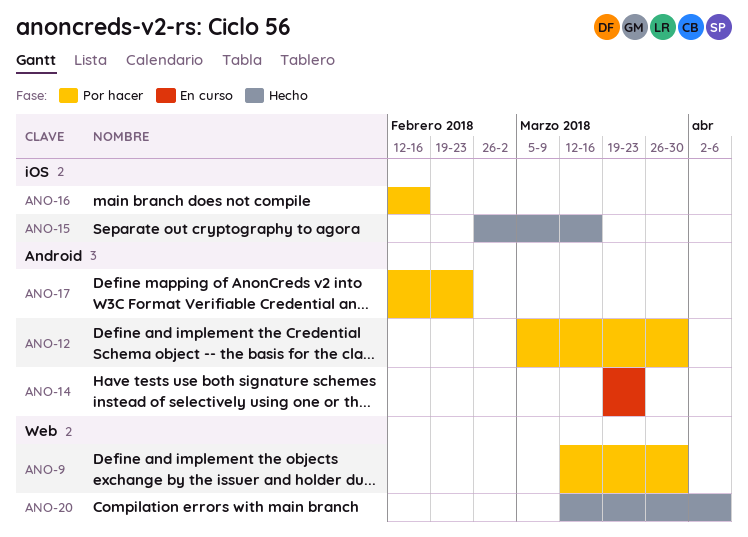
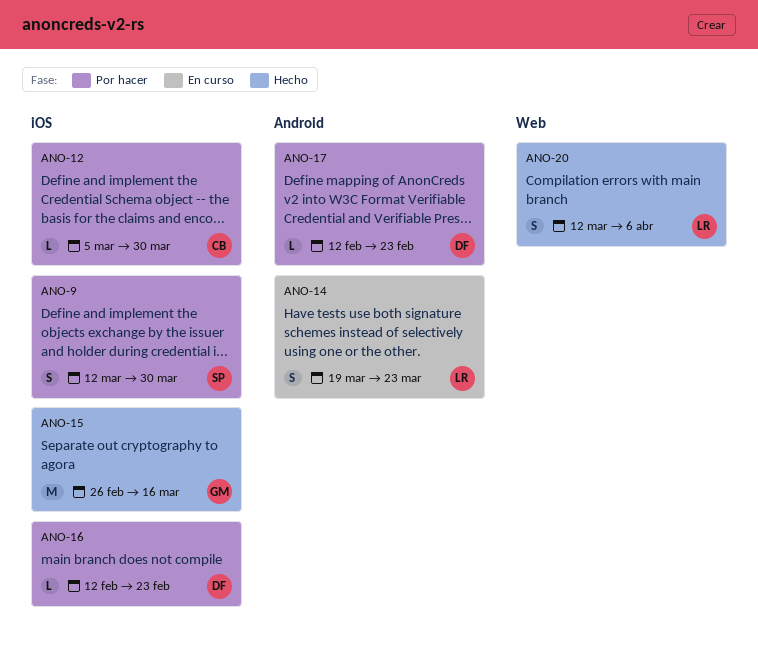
ANO-9, label: Web -> iOS
ANO-12, label: Android -> iOS
ANO-16, due: Feb 16 -> Feb 23

